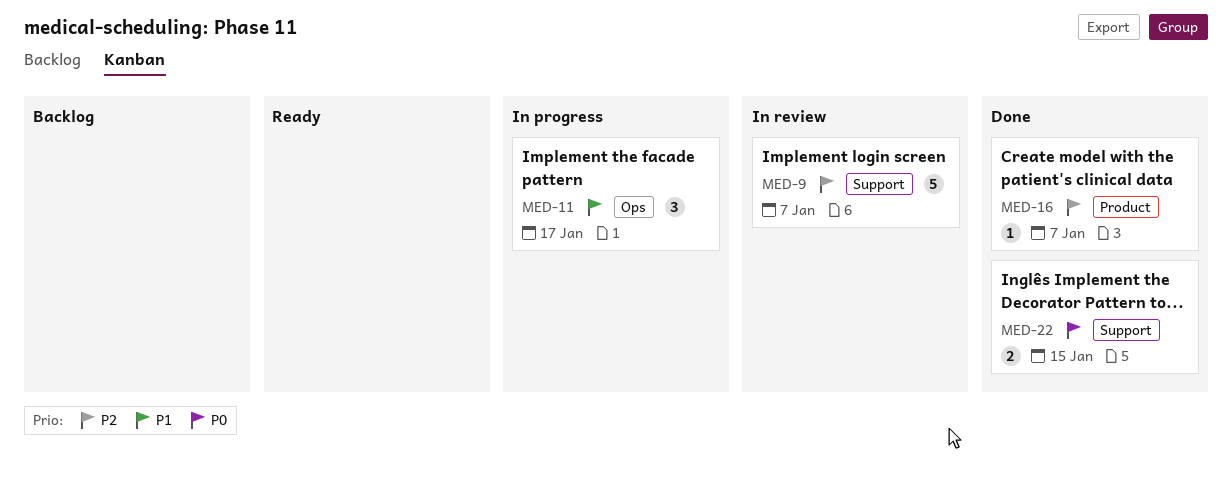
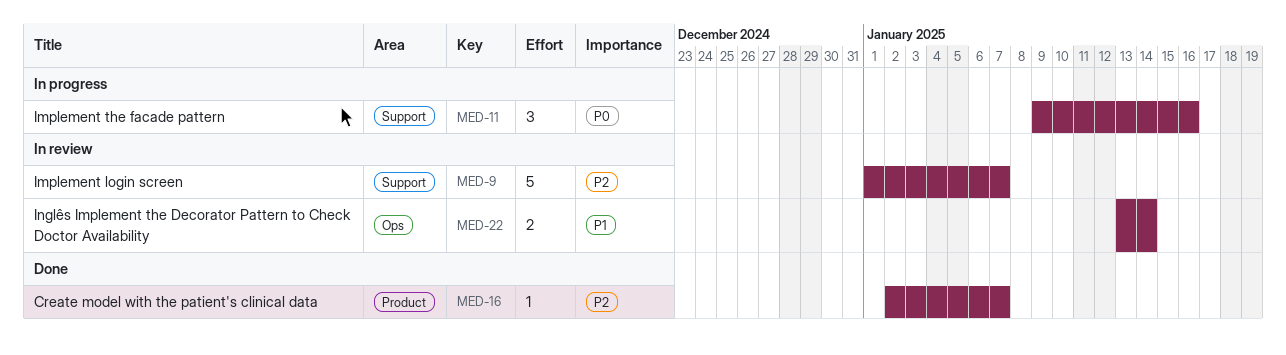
MED-11, priority: P1 -> P0
MED-11, label: Ops -> Support
MED-11, due: Jan 17 -> Jan 16
MED-22, status: Done -> In review
MED-22, priority: P0 -> P1
MED-22, label: Support -> Ops
MED-22, due: Jan 15 -> Jan 14

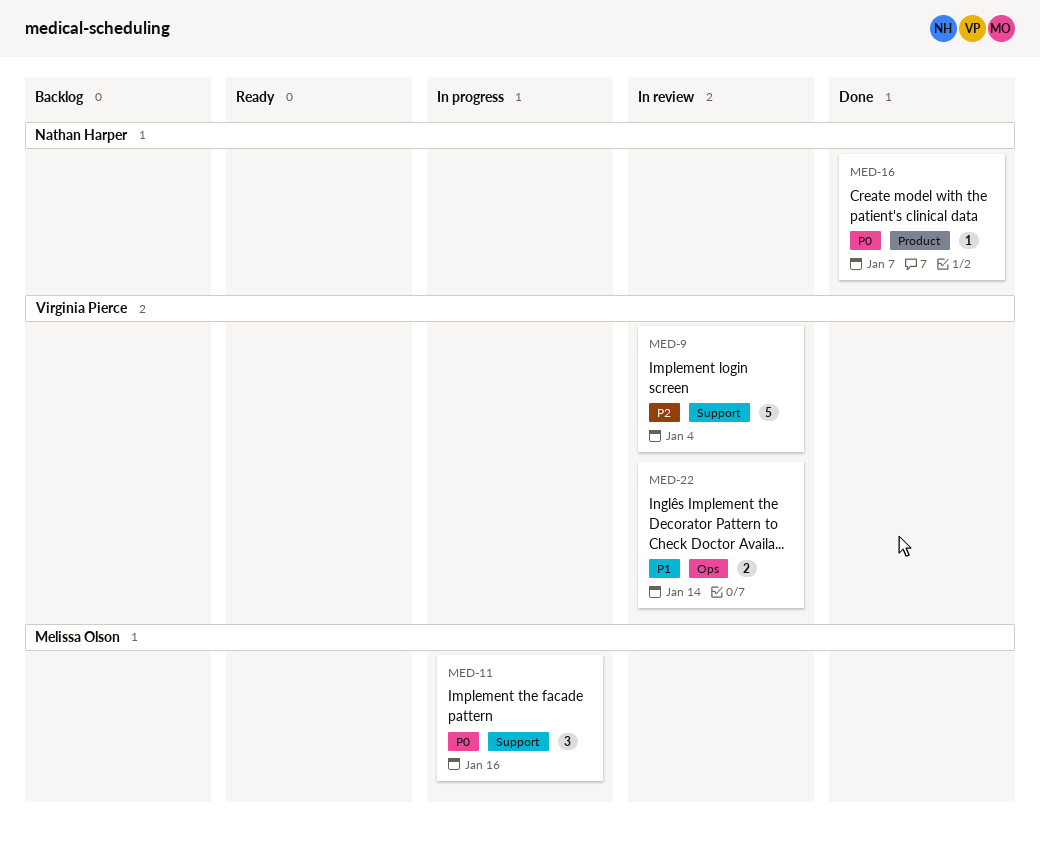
MED-9, due: Jan 7 -> Jan 4
MED-16, priority: P2 -> P0

